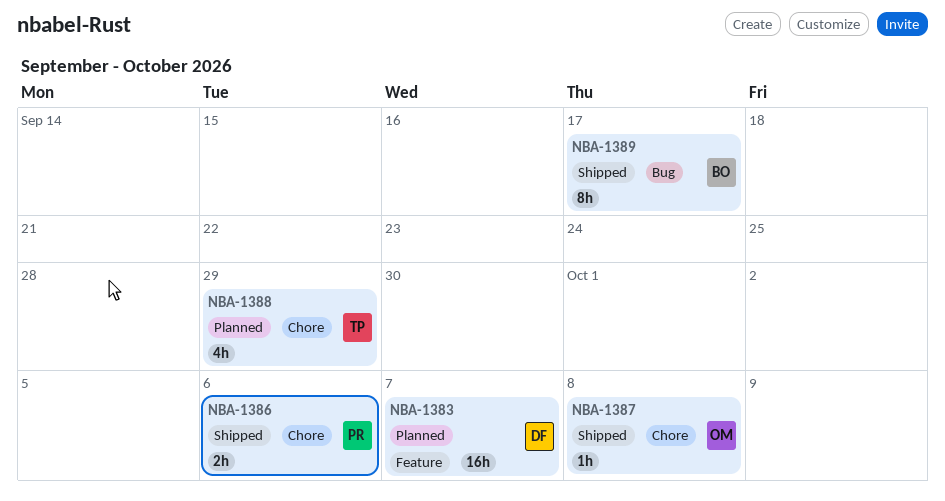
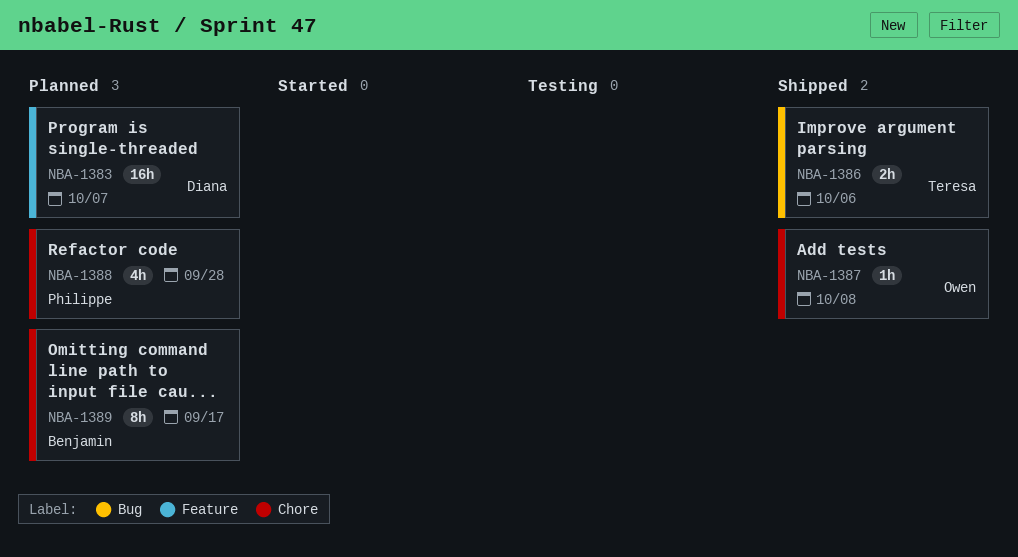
NBA-1386, owner: Philippe -> Teresa
NBA-1386, label: Chore -> Bug
NBA-1388, owner: Teresa -> Philippe
NBA-1388, due: Sep 29 -> Sep 28
NBA-1389, status: Shipped -> Planned
NBA-1389, label: Bug -> Chore

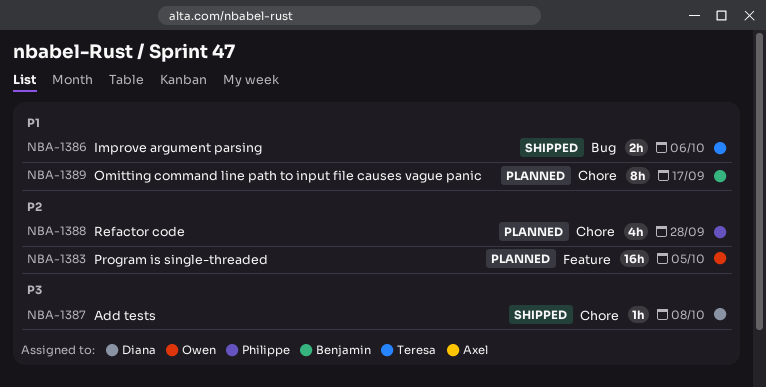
NBA-1383, owner: Diana -> Owen
NBA-1383, due: Oct 7 -> Oct 5
NBA-1387, owner: Owen -> Diana

